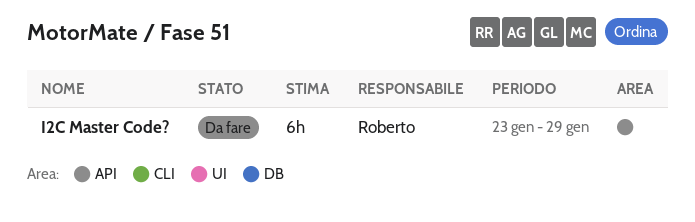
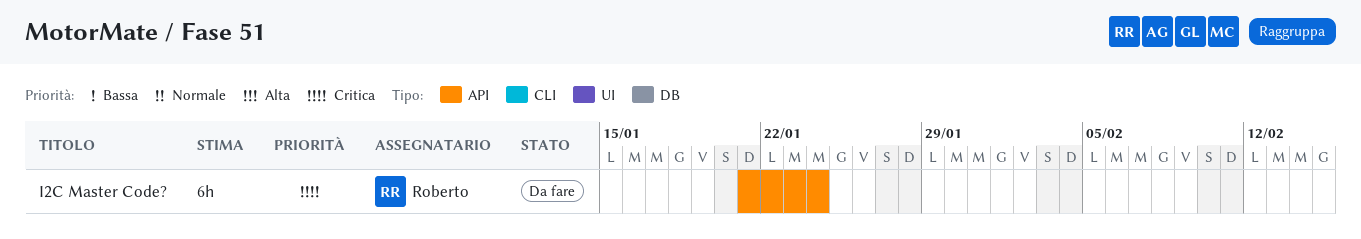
I2C Master Code?, start: Jan 23 -> Jan 21
I2C Master Code?, due: Jan 29 -> Jan 24

